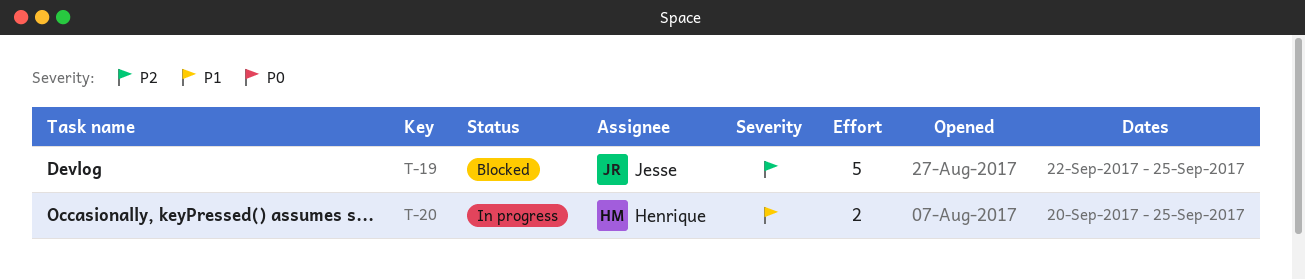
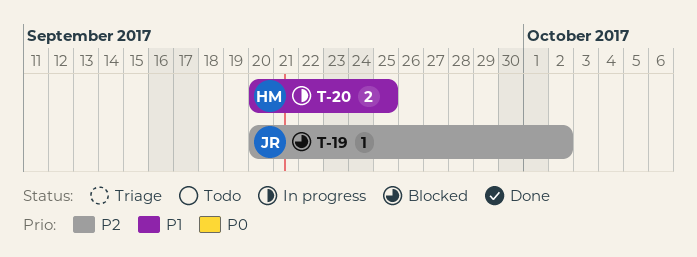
T-19, estimate: 5 -> 1
T-19, start: Sep 22 -> Sep 20
T-19, due: Sep 25 -> Oct 2

